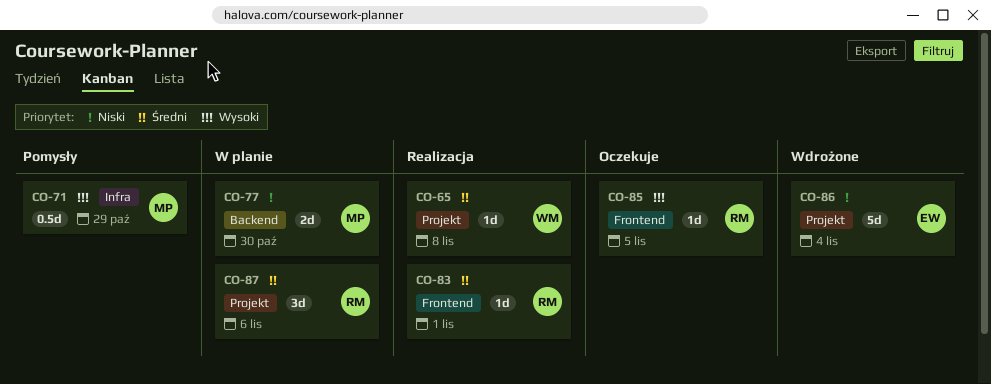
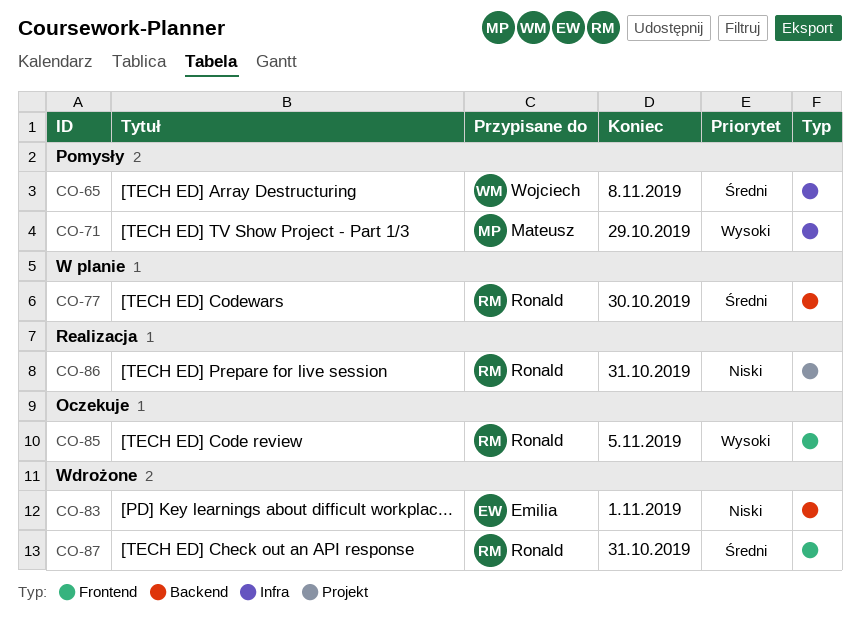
CO-65, status: Realizacja -> Pomysły
CO-65, label: Projekt -> Infra
CO-77, owner: Mateusz -> Ronald
CO-77, priority: Niski -> Średni
CO-83, status: Realizacja -> Wdrożone
CO-83, owner: Ronald -> Emilia
CO-83, priority: Średni -> Niski
CO-83, label: Frontend -> Backend
CO-86, status: Wdrożone -> Realizacja
CO-86, owner: Emilia -> Ronald
CO-86, due: Nov 4 -> Oct 31
CO-87, status: W planie -> Wdrożone
CO-87, label: Projekt -> Frontend
CO-87, due: Nov 6 -> Oct 31

